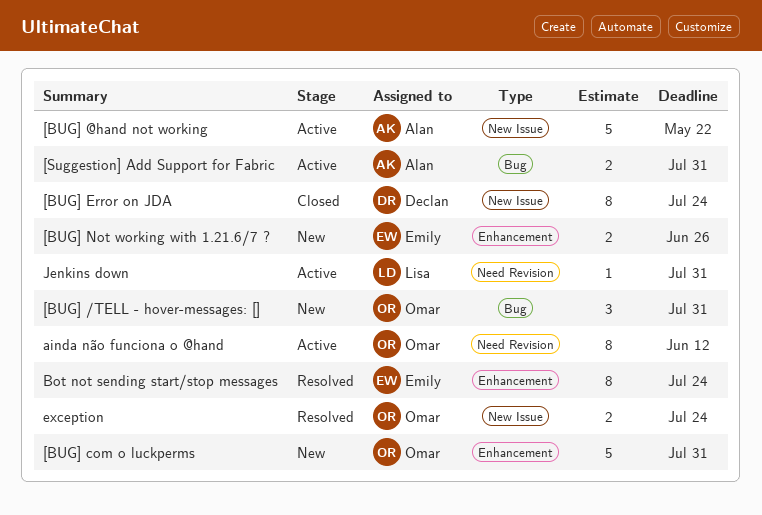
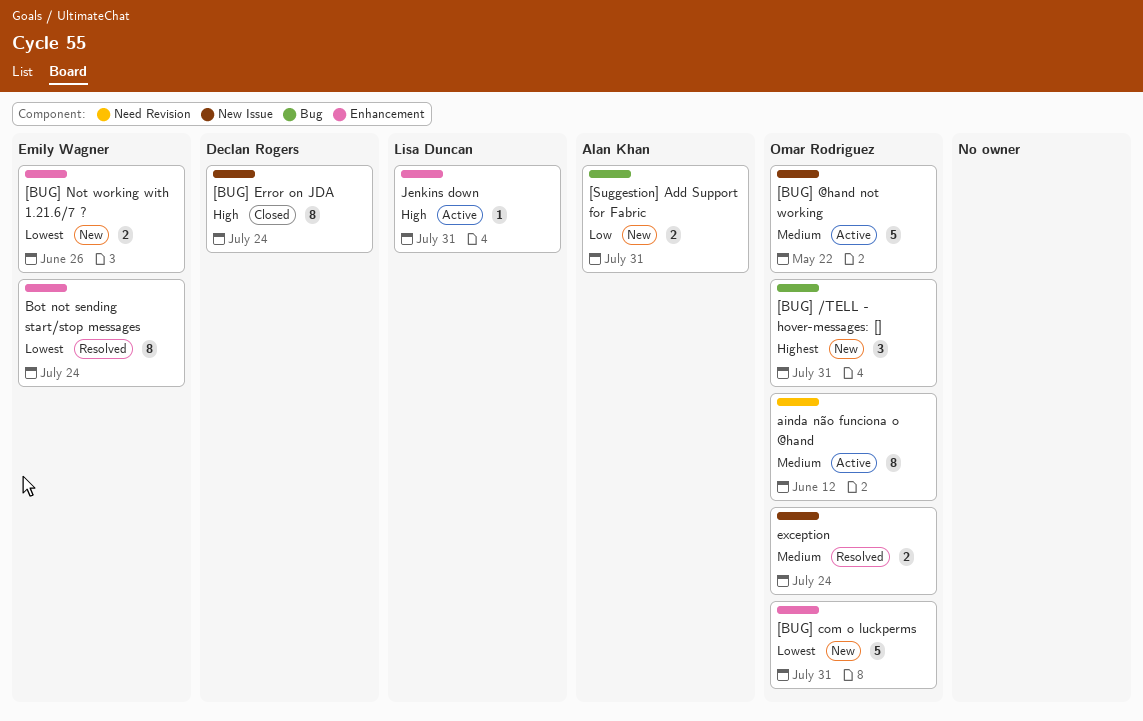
[BUG] @hand not working, owner: Alan Khan -> Omar Rodriguez
[Suggestion] Add Support for Fabric, status: Active -> New
Jenkins down, label: Need Revision -> Enhancement

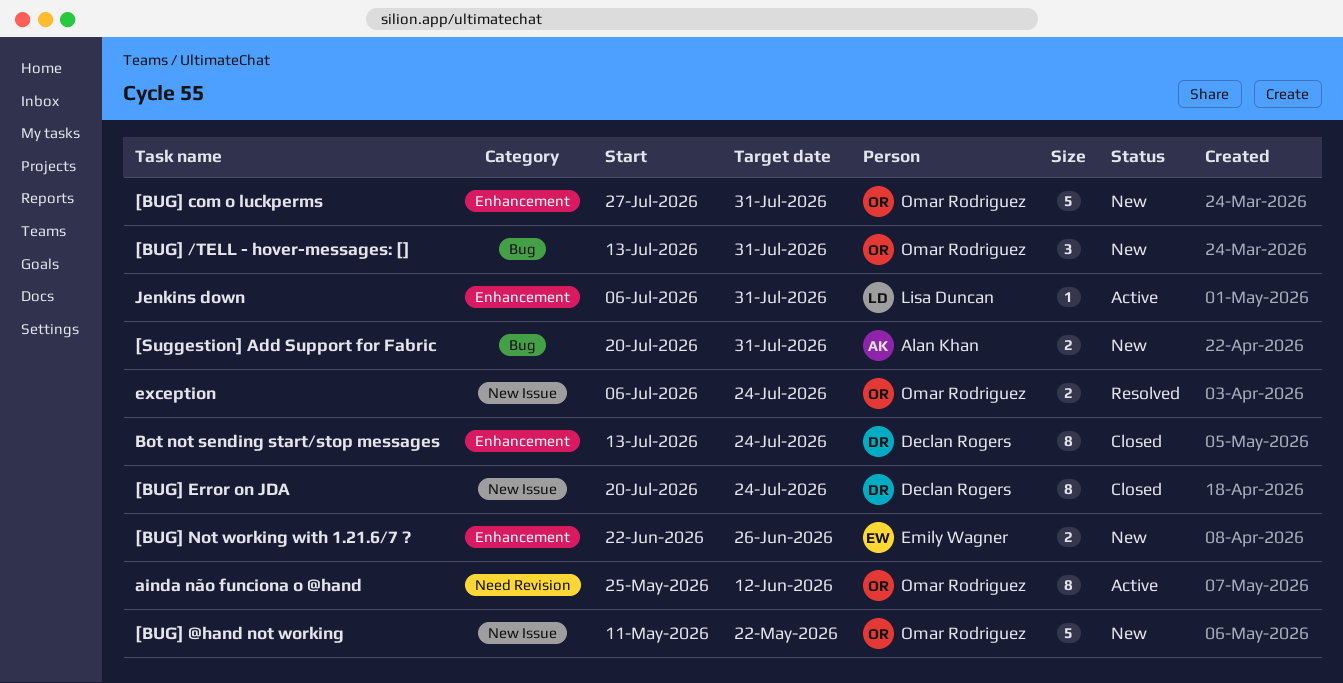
[BUG] @hand not working, status: Active -> New
Bot not sending start/stop messages, status: Resolved -> Closed
Bot not sending start/stop messages, owner: Emily Wagner -> Declan Rogers

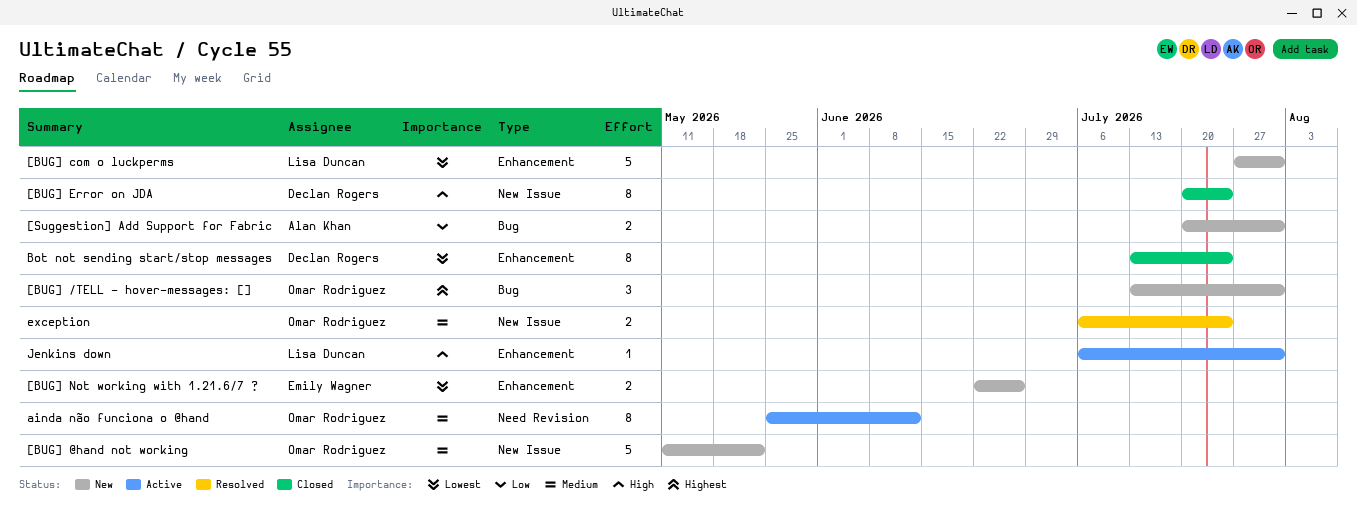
[BUG] com o luckperms, owner: Omar Rodriguez -> Lisa Duncan

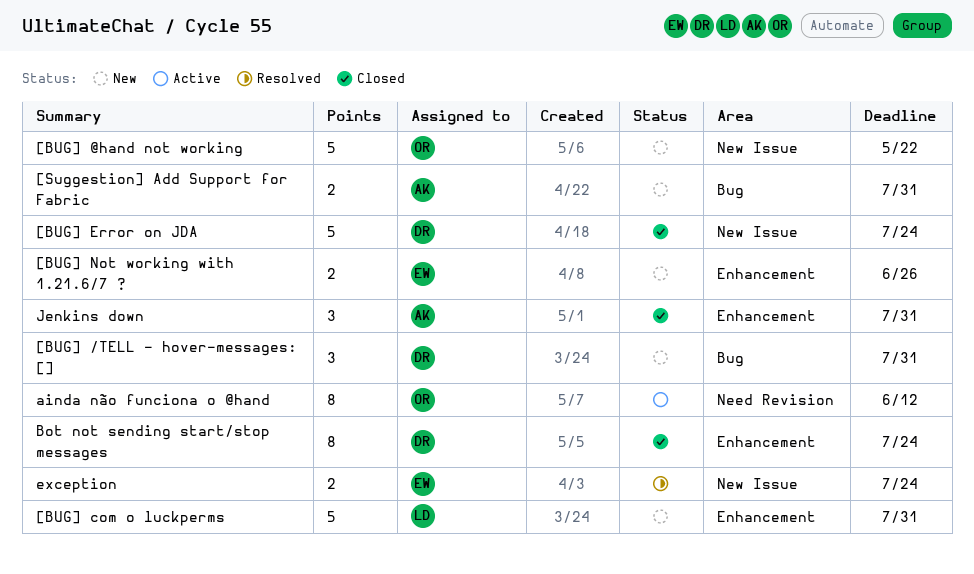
[BUG] /TELL - hover-messages: [], owner: Omar Rodriguez -> Declan Rogers
[BUG] Error on JDA, estimate: 8 -> 5
exception, owner: Omar Rodriguez -> Emily Wagner
Jenkins down, status: Active -> Closed
Jenkins down, owner: Lisa Duncan -> Alan Khan
Jenkins down, estimate: 1 -> 3

